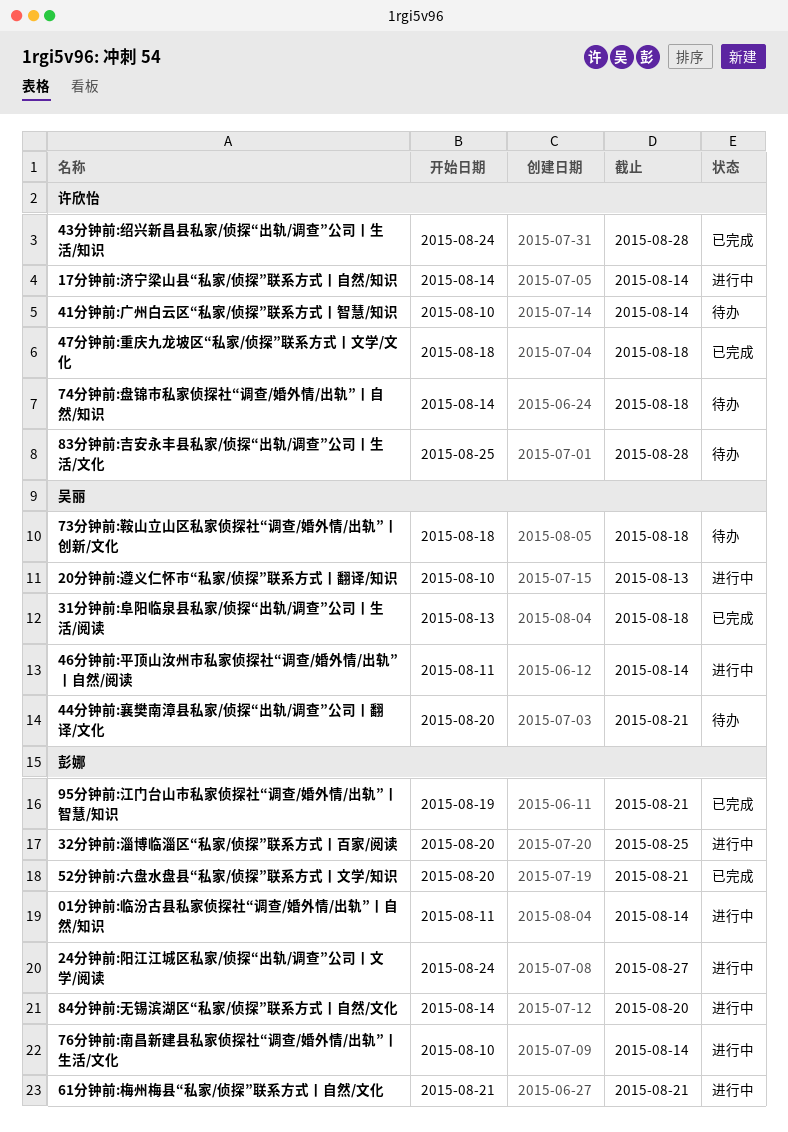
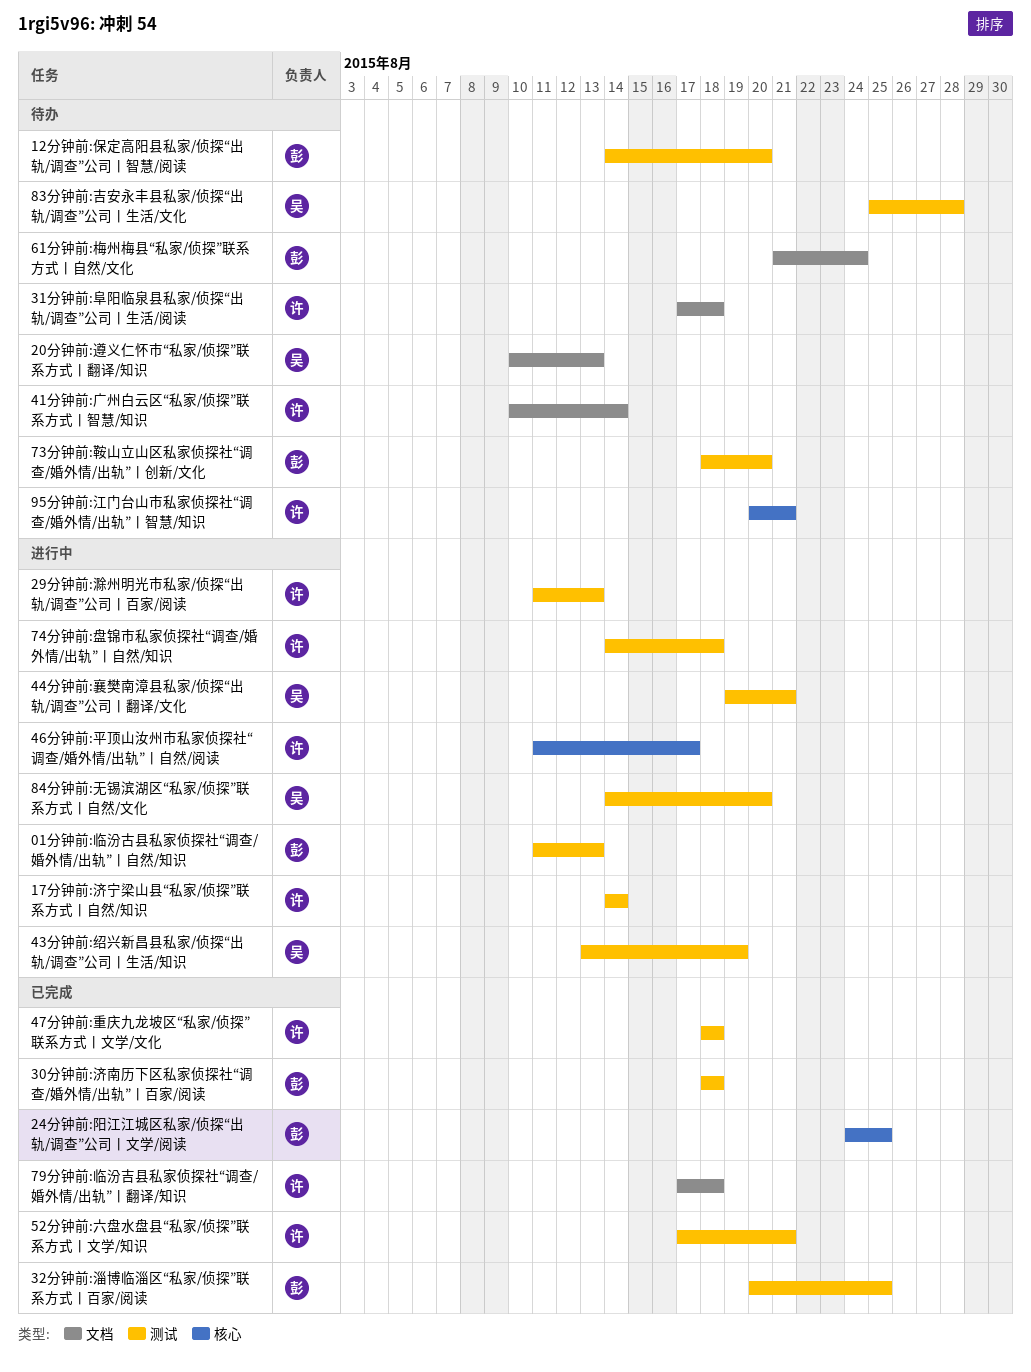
01分钟前:临汾古县私家侦探社“调查/婚外情/出轨”丨自然/知识, due: Aug 14 -> Aug 13
12分钟前:保定高阳县私家/侦探“出轨/调查”公司丨智慧/阅读: none -> present
20分钟前:遵义仁怀市“私家/侦探”联系方式丨翻译/知识, status: 进行中 -> 待办
24分钟前:阳江江城区私家/侦探“出轨/调查”公司丨文学/阅读, status: 进行中 -> 已完成
24分钟前:阳江江城区私家/侦探“出轨/调查”公司丨文学/阅读, due: Aug 27 -> Aug 25
29分钟前:滁州明光市私家/侦探“出轨/调查”公司丨百家/阅读: none -> present
30分钟前:济南历下区私家侦探社“调查/婚外情/出轨”丨百家/阅读: none -> present
31分钟前:阜阳临泉县私家/侦探“出轨/调查”公司丨生活/阅读, status: 已完成 -> 待办
31分钟前:阜阳临泉县私家/侦探“出轨/调查”公司丨生活/阅读, owner: 吴丽 -> 许欣怡
31分钟前:阜阳临泉县私家/侦探“出轨/调查”公司丨生活/阅读, start: Aug 13 -> Aug 17
32分钟前:淄博临淄区“私家/侦探”联系方式丨百家/阅读, status: 进行中 -> 已完成
43分钟前:绍兴新昌县私家/侦探“出轨/调查”公司丨生活/知识, status: 已完成 -> 进行中
43分钟前:绍兴新昌县私家/侦探“出轨/调查”公司丨生活/知识, owner: 许欣怡 -> 吴丽
43分钟前:绍兴新昌县私家/侦探“出轨/调查”公司丨生活/知识, start: Aug 24 -> Aug 13
43分钟前:绍兴新昌县私家/侦探“出轨/调查”公司丨生活/知识, due: Aug 28 -> Aug 19
44分钟前:襄樊南漳县私家/侦探“出轨/调查”公司丨翻译/文化, status: 待办 -> 进行中
44分钟前:襄樊南漳县私家/侦探“出轨/调查”公司丨翻译/文化, start: Aug 20 -> Aug 19
46分钟前:平顶山汝州市私家侦探社“调查/婚外情/出轨”丨自然/阅读, owner: 吴丽 -> 许欣怡
46分钟前:平顶山汝州市私家侦探社“调查/婚外情/出轨”丨自然/阅读, due: Aug 14 -> Aug 17
52分钟前:六盘水盘县“私家/侦探”联系方式丨文学/知识, owner: 彭娜 -> 许欣怡
52分钟前:六盘水盘县“私家/侦探”联系方式丨文学/知识, start: Aug 20 -> Aug 17
61分钟前:梅州梅县“私家/侦探”联系方式丨自然/文化, status: 进行中 -> 待办
61分钟前:梅州梅县“私家/侦探”联系方式丨自然/文化, due: Aug 21 -> Aug 24
73分钟前:鞍山立山区私家侦探社“调查/婚外情/出轨”丨创新/文化, owner: 吴丽 -> 彭娜
73分钟前:鞍山立山区私家侦探社“调查/婚外情/出轨”丨创新/文化, due: Aug 18 -> Aug 20
74分钟前:盘锦市私家侦探社“调查/婚外情/出轨”丨自然/知识, status: 待办 -> 进行中
76分钟前:南昌新建县私家侦探社“调查/婚外情/出轨”丨生活/文化: present -> none
79分钟前:临汾吉县私家侦探社“调查/婚外情/出轨”丨翻译/知识: none -> present
83分钟前:吉安永丰县私家/侦探“出轨/调查”公司丨生活/文化, owner: 许欣怡 -> 吴丽
84分钟前:无锡滨湖区“私家/侦探”联系方式丨自然/文化, owner: 彭娜 -> 吴丽
95分钟前:江门台山市私家侦探社“调查/婚外情/出轨”丨智慧/知识, status: 已完成 -> 待办
95分钟前:江门台山市私家侦探社“调查/婚外情/出轨”丨智慧/知识, owner: 彭娜 -> 许欣怡
95分钟前:江门台山市私家侦探社“调查/婚外情/出轨”丨智慧/知识, start: Aug 19 -> Aug 20

